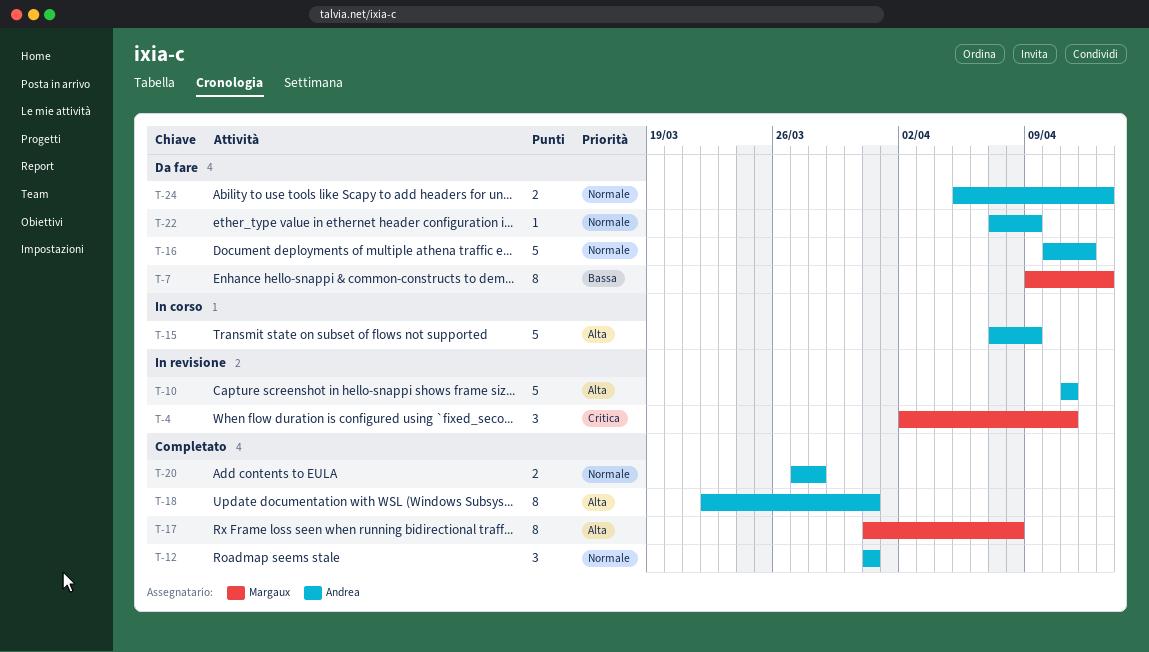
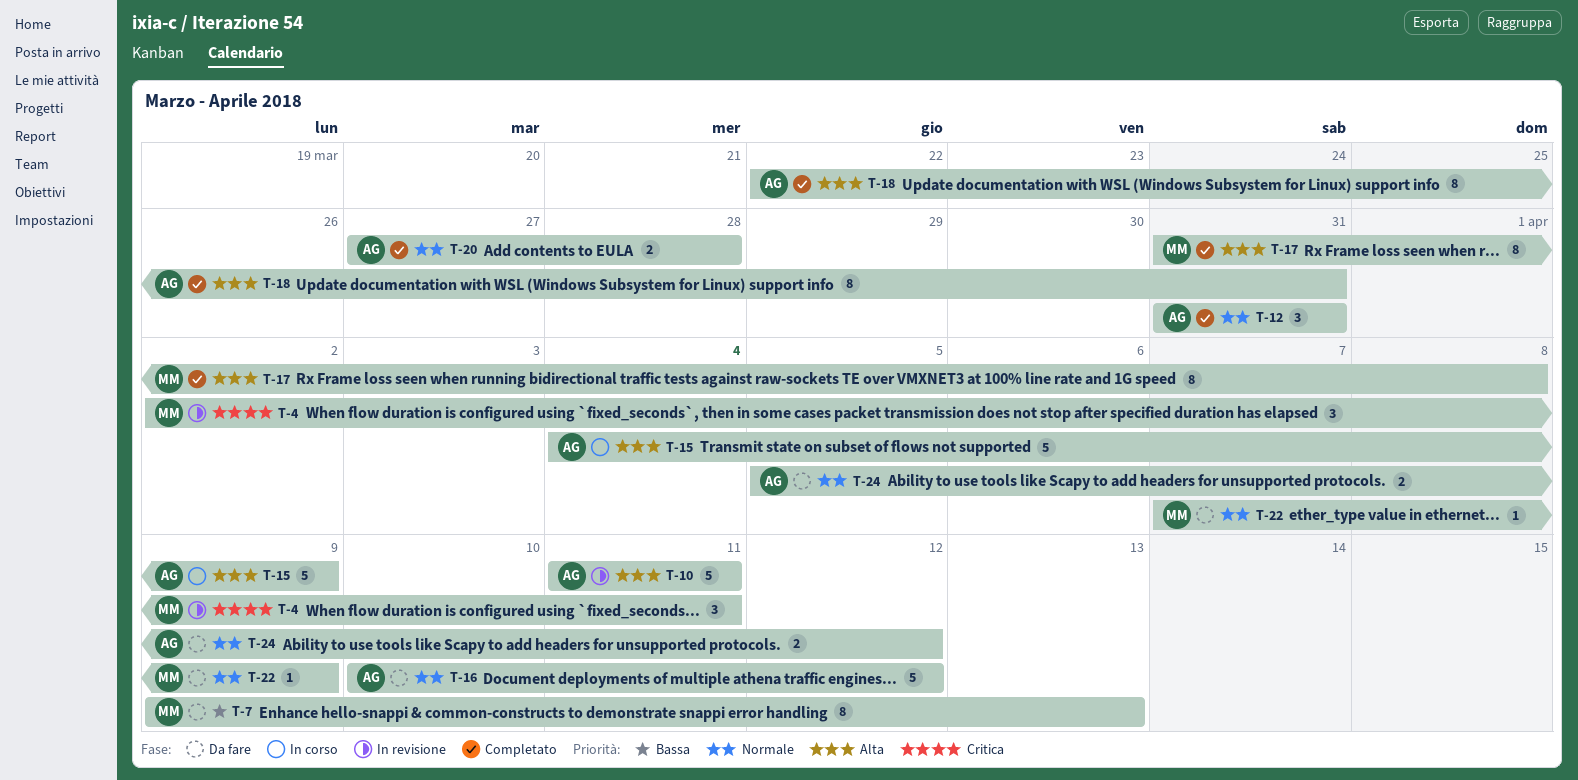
T-15, start: Apr 7 -> Apr 4
T-22, owner: Andrea -> Margaux
T-24, due: Apr 13 -> Apr 12

